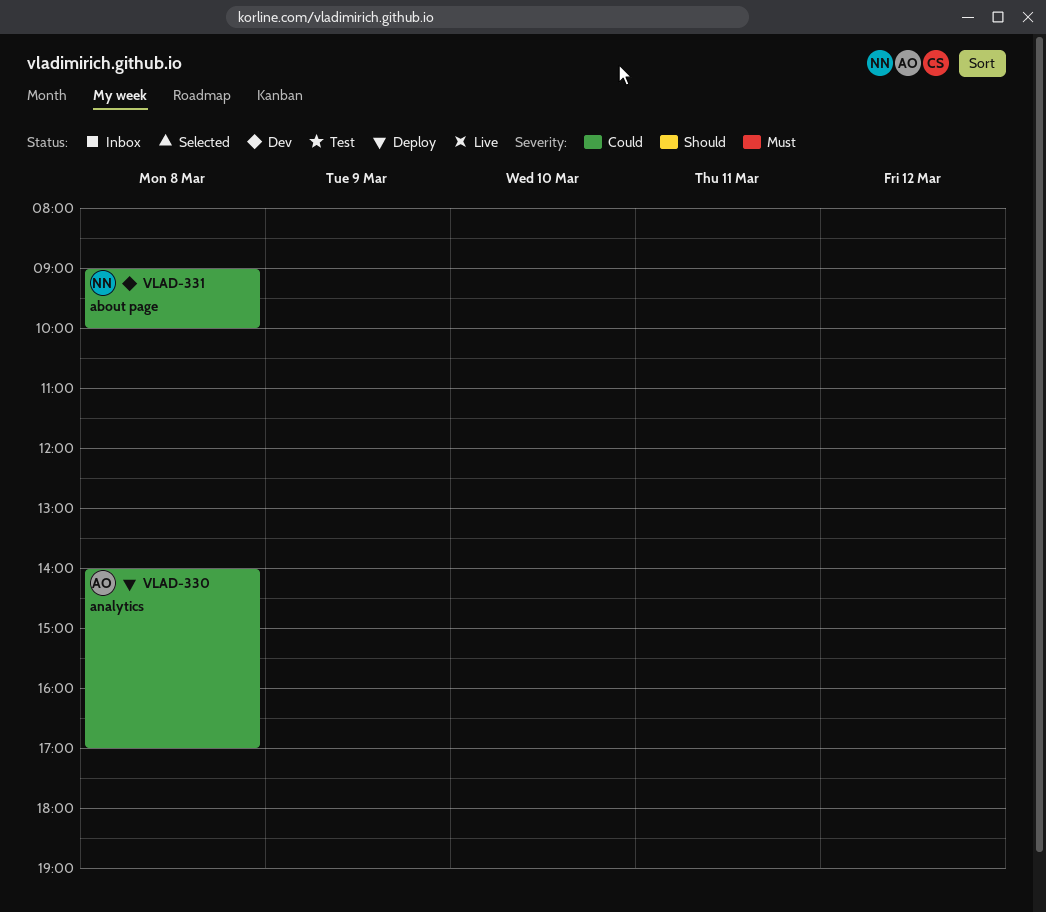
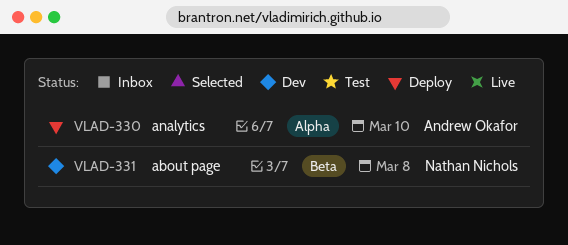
VLAD-330, day: Mar 8 -> Mar 10

